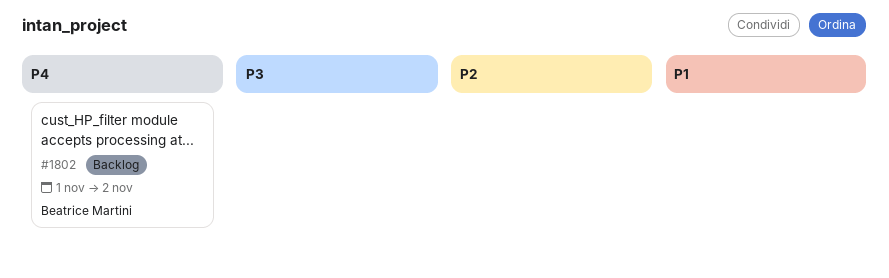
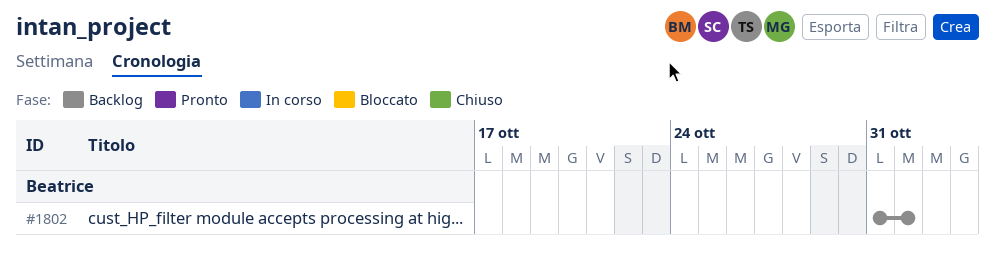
#1802, start: Nov 1 -> Oct 31
#1802, due: Nov 2 -> Nov 1

